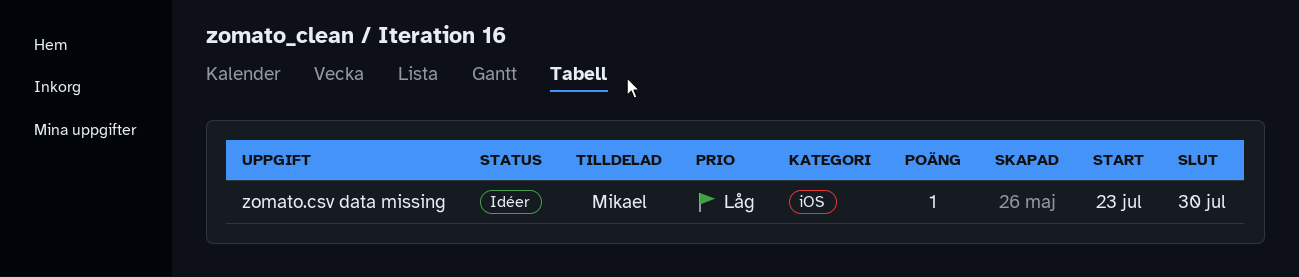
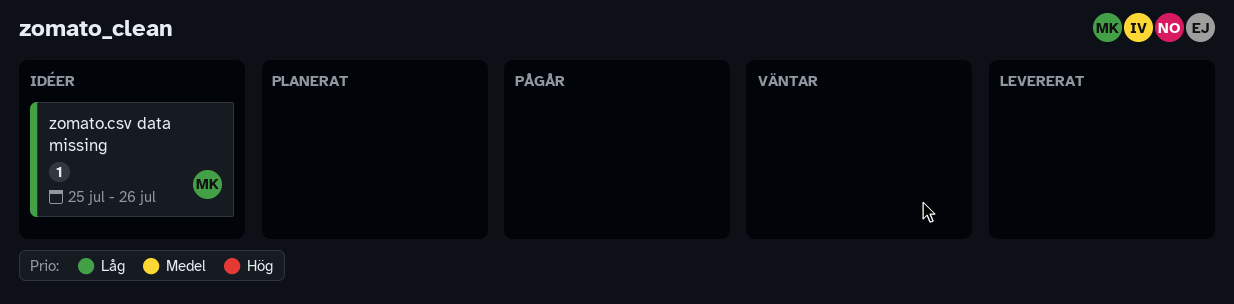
zomato.csv data missing, start: Jul 23 -> Jul 25
zomato.csv data missing, due: Jul 30 -> Jul 26

